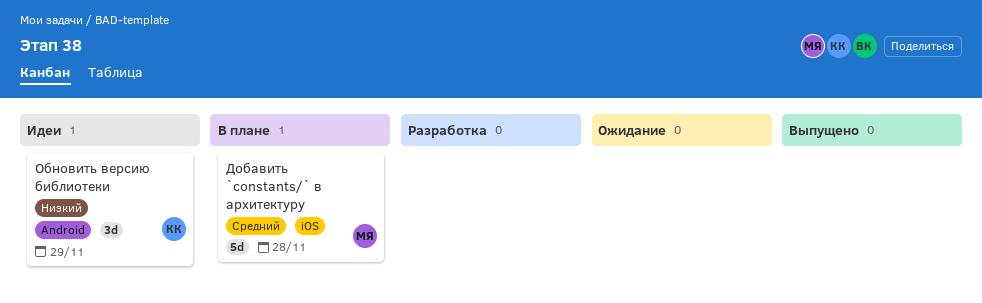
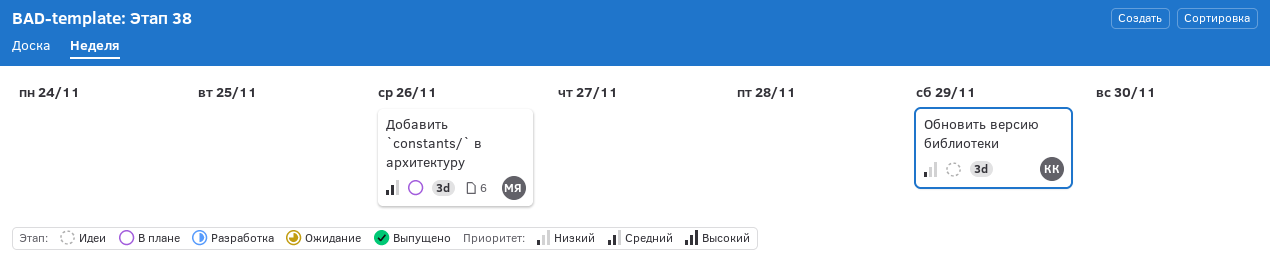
Добавить `constants/` в архитектуру, estimate: 5d -> 3d
Добавить `constants/` в архитектуру, due: Nov 28 -> Nov 26

